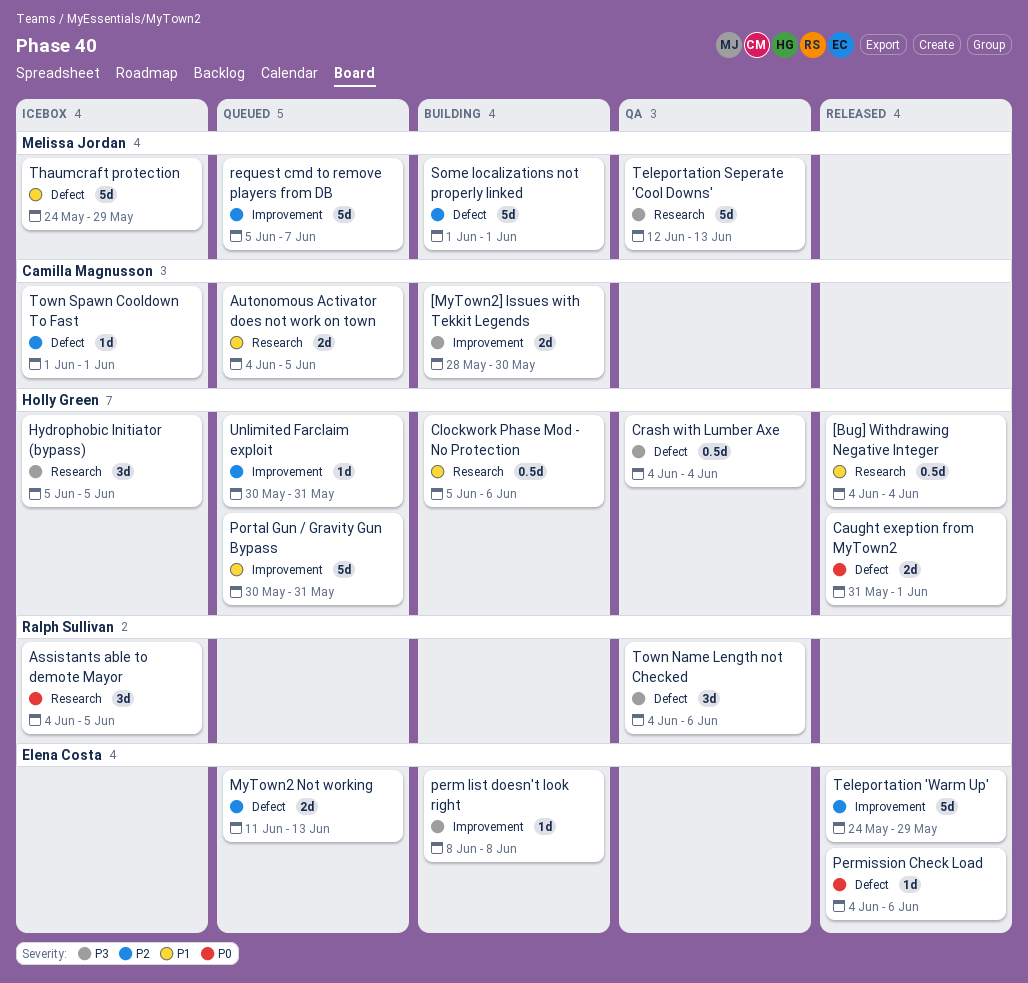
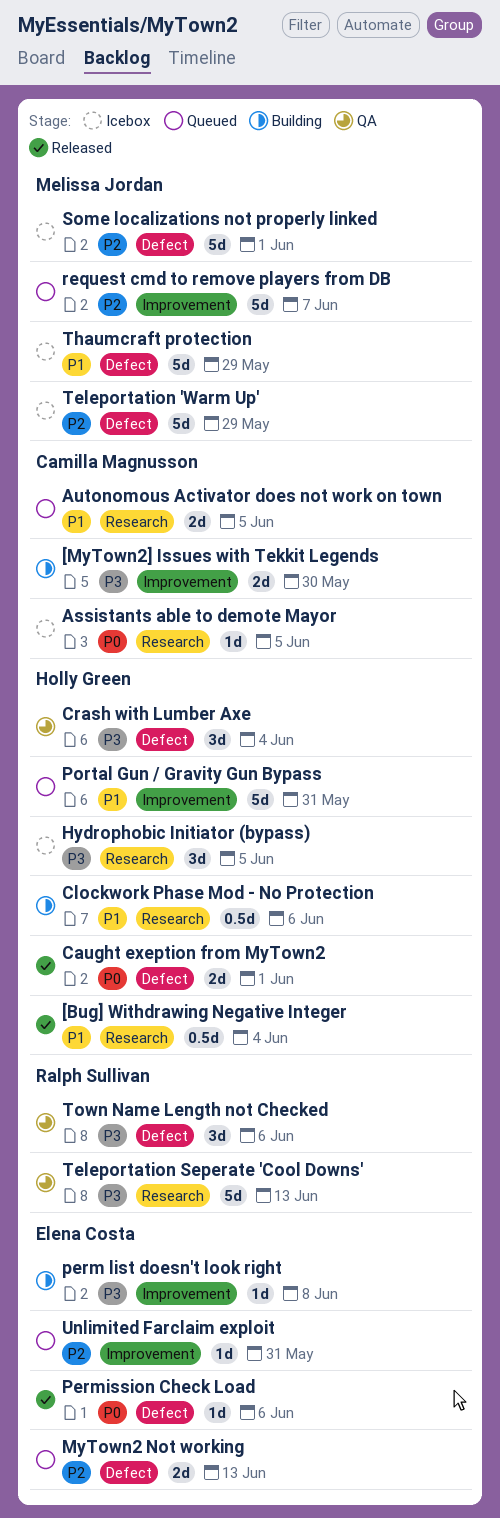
Assistants able to demote Mayor, owner: Ralph Sullivan -> Camilla Magnusson
Assistants able to demote Mayor, estimate: 3d -> 1d
Crash with Lumber Axe, estimate: 0.5d -> 3d
Some localizations not properly linked, status: Building -> Icebox
Teleportation 'Warm Up', status: Released -> Icebox
Teleportation 'Warm Up', owner: Elena Costa -> Melissa Jordan
Teleportation 'Warm Up', label: Improvement -> Defect
Teleportation Seperate 'Cool Downs', owner: Melissa Jordan -> Ralph Sullivan
Town Spawn Cooldown To Fast: present -> none
Unlimited Farclaim exploit, owner: Holly Green -> Elena Costa

